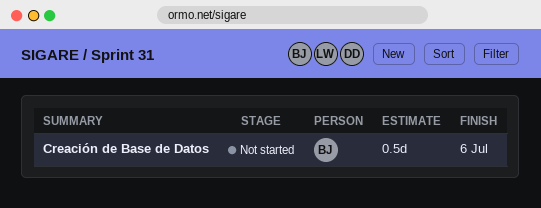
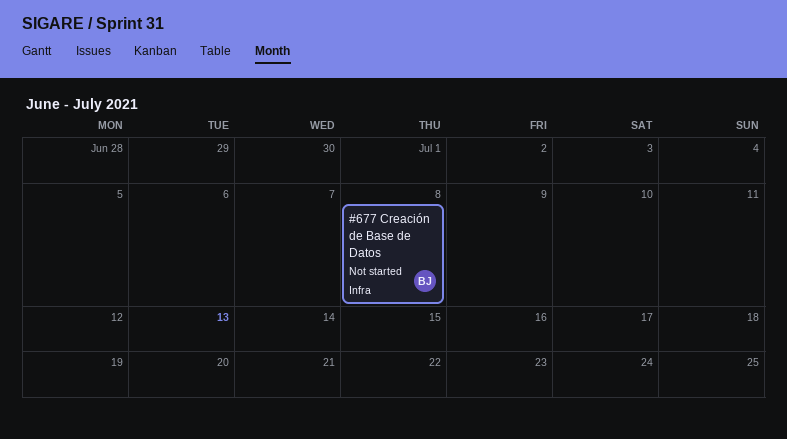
Creación de Base de Datos, due: Jul 6 -> Jul 8

